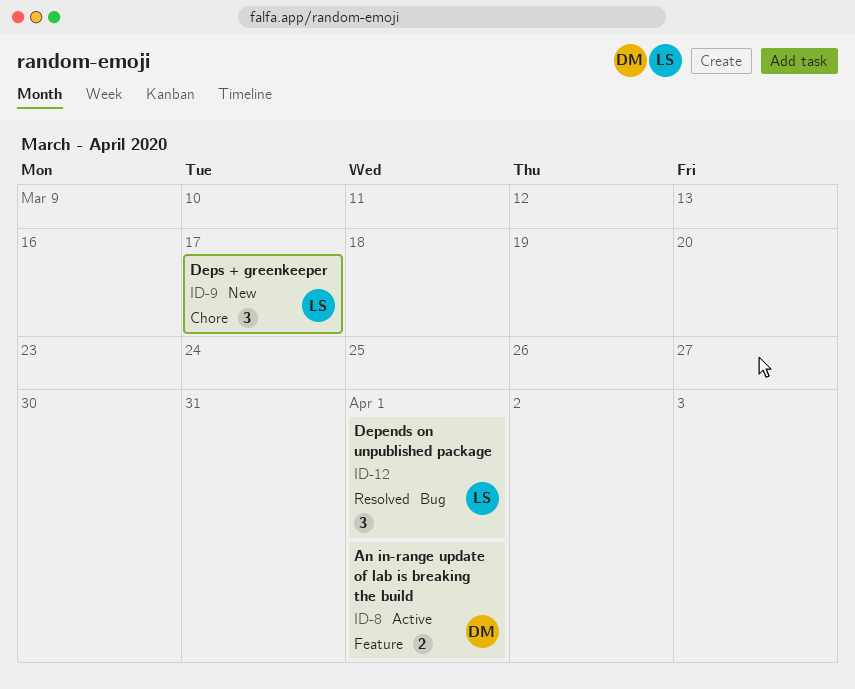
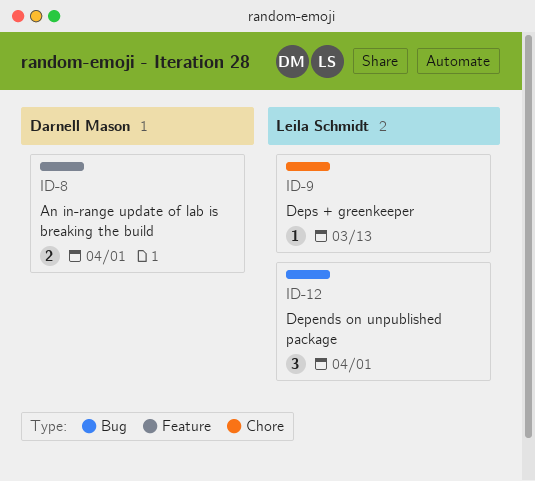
ID-9, estimate: 3 -> 1
ID-9, due: Mar 17 -> Mar 13

